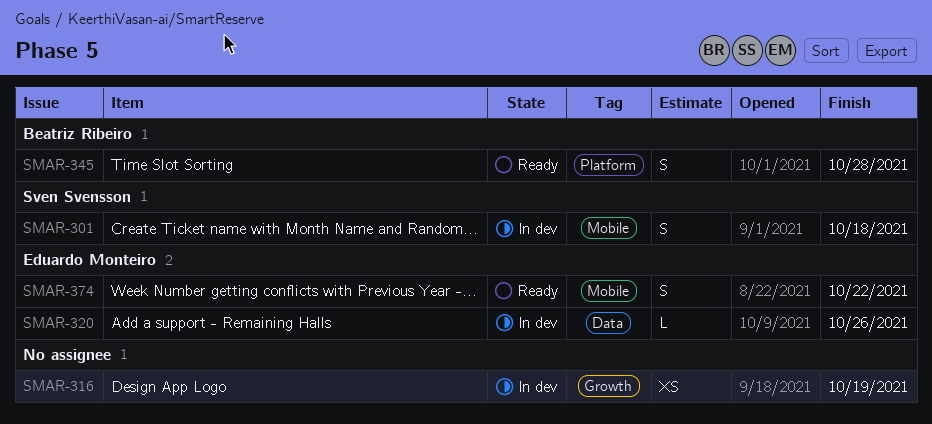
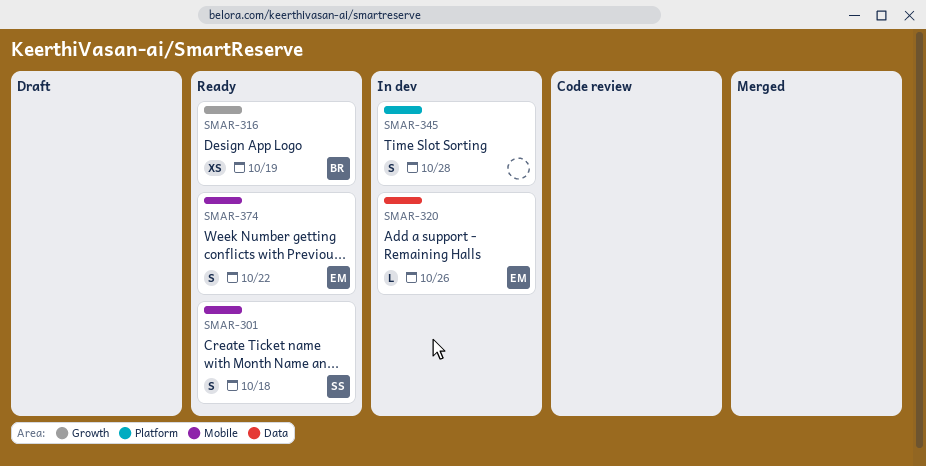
SMAR-301, status: In dev -> Ready
SMAR-316, status: In dev -> Ready
SMAR-316, owner: none -> Beatriz Ribeiro
SMAR-345, status: Ready -> In dev
SMAR-345, owner: Beatriz Ribeiro -> none

